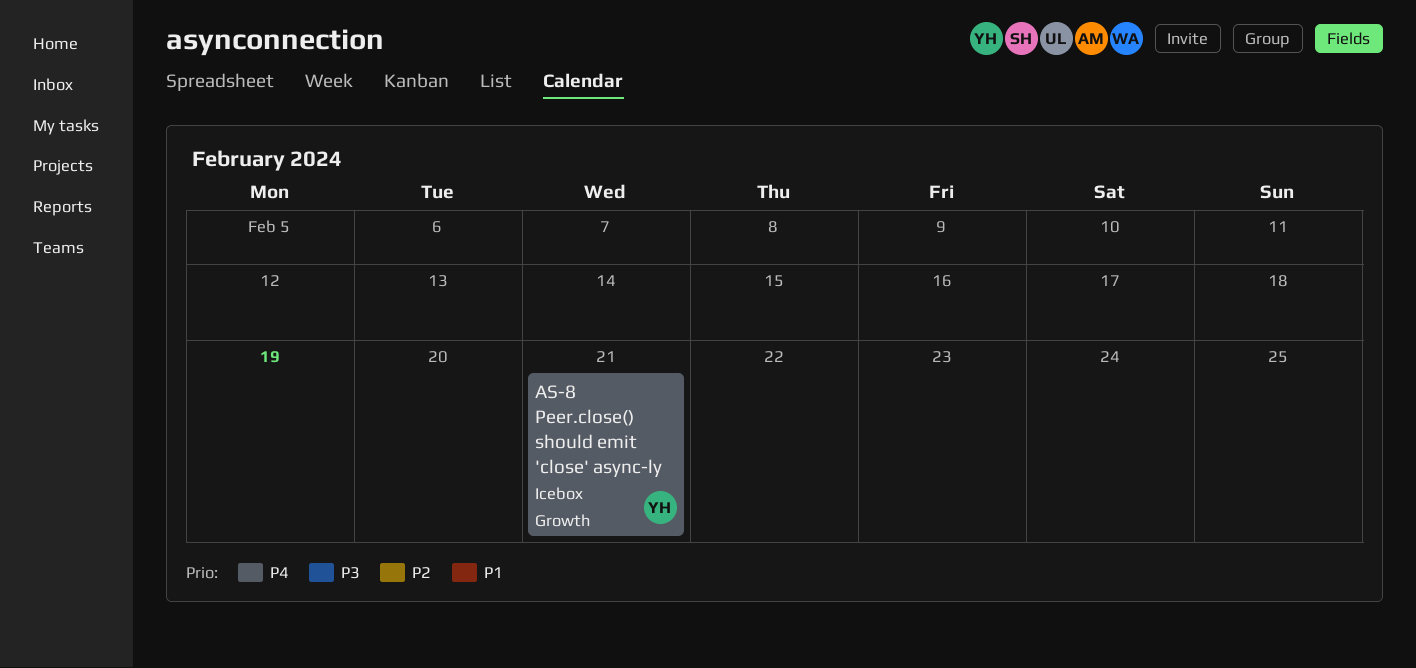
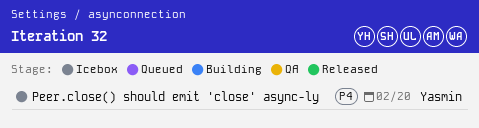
Peer.close() should emit 'close' async-ly, due: Feb 21 -> Feb 20

